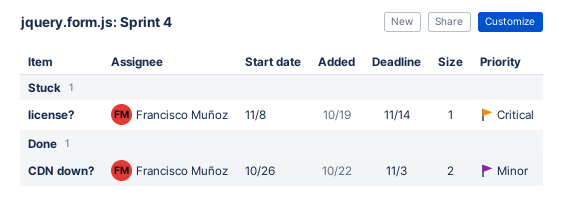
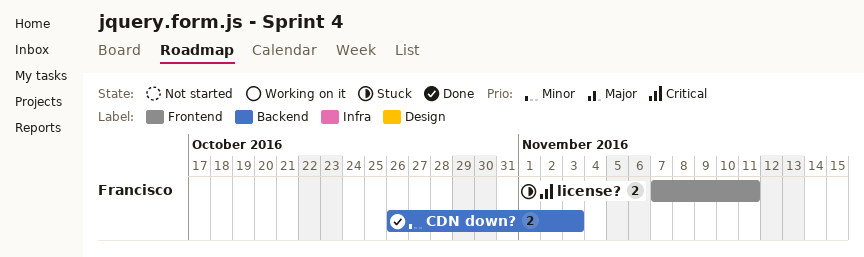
license?, estimate: 1 -> 2
license?, start: Nov 8 -> Nov 7
license?, due: Nov 14 -> Nov 11

